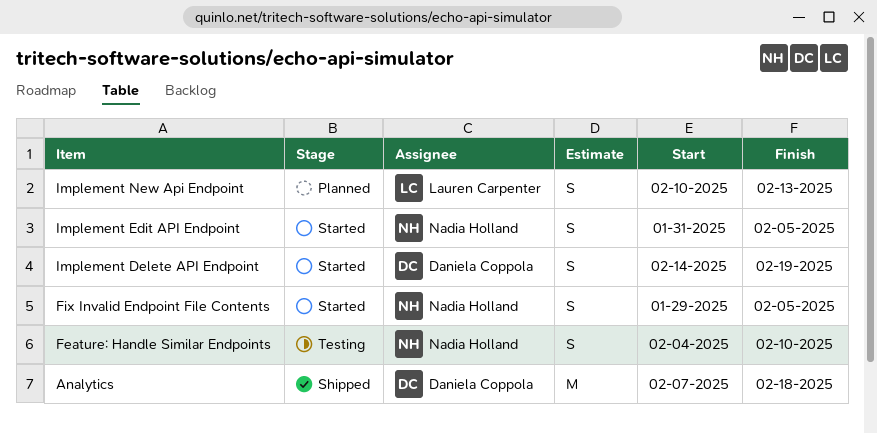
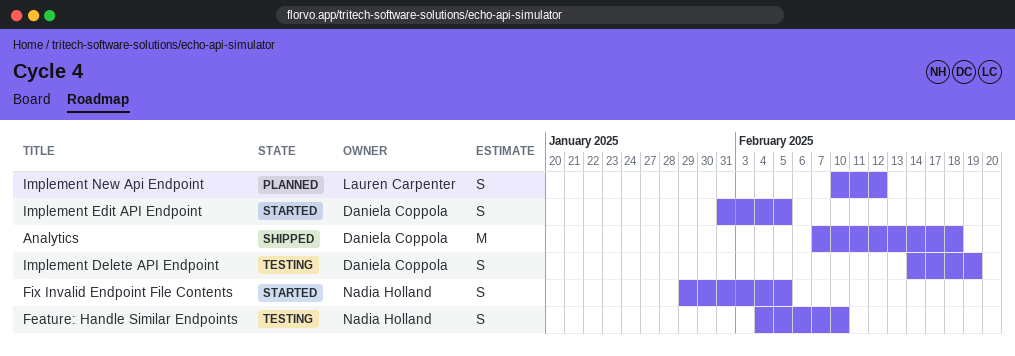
Implement Delete API Endpoint, status: Started -> Testing
Implement Edit API Endpoint, owner: Nadia Holland -> Daniela Coppola
Implement New Api Endpoint, due: Feb 13 -> Feb 12

